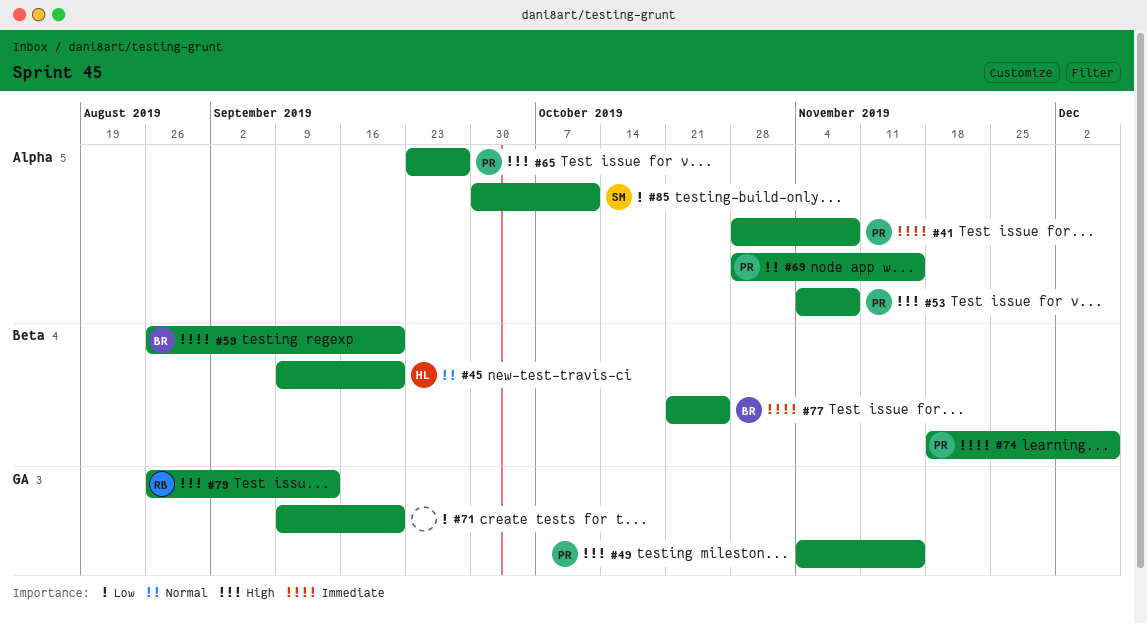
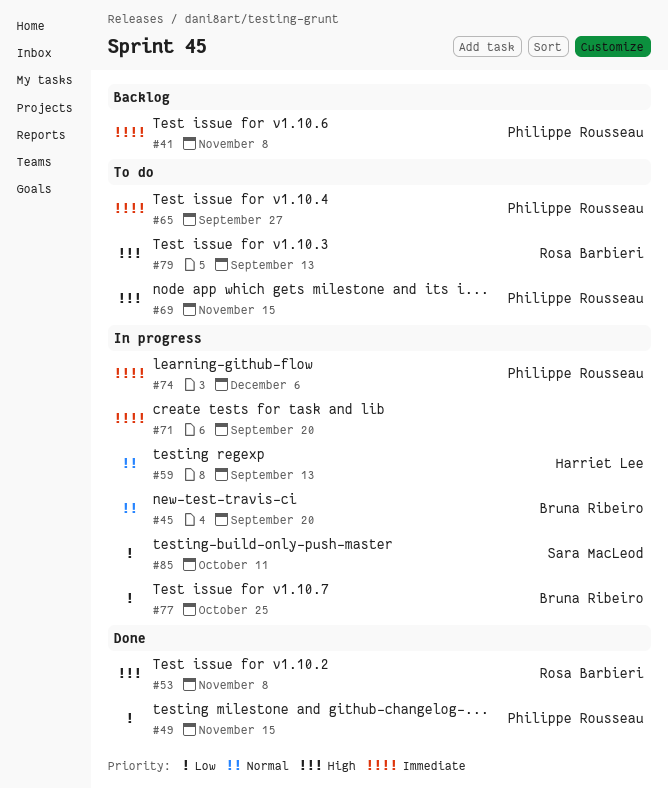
#45, owner: Harriet Lee -> Bruna Ribeiro
#49, priority: High -> Low
#53, owner: Philippe Rousseau -> Rosa Barbieri
#59, owner: Bruna Ribeiro -> Harriet Lee
#59, priority: Immediate -> Normal
#59, due: Sep 20 -> Sep 13
#65, priority: High -> Immediate
#69, priority: Normal -> High
#71, priority: Low -> Immediate
#77, priority: Immediate -> Low

